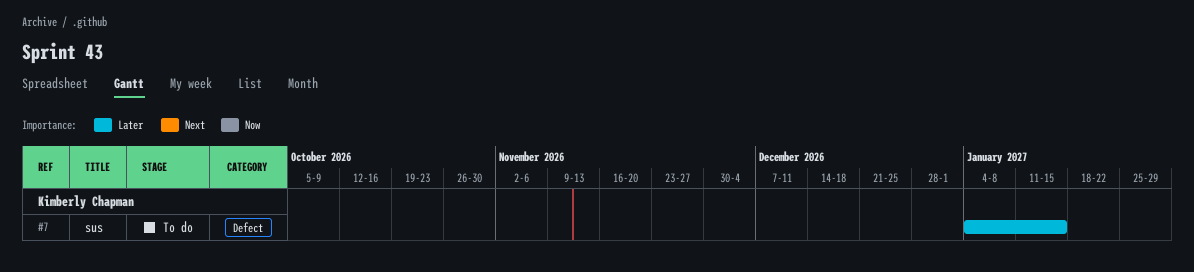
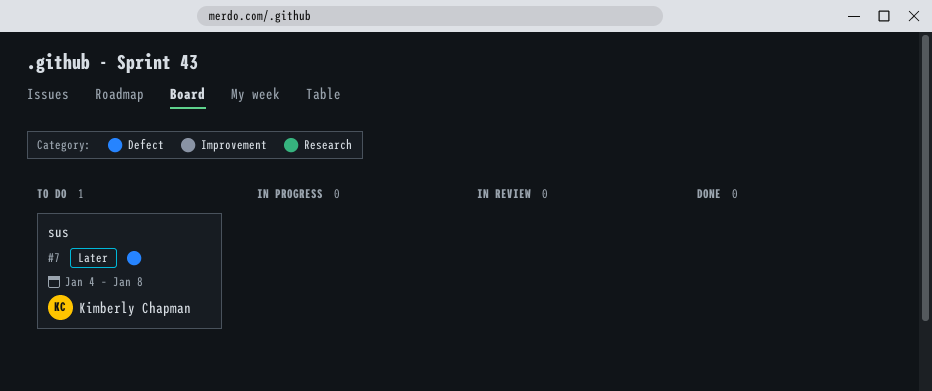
#7, due: Jan 15 -> Jan 8

